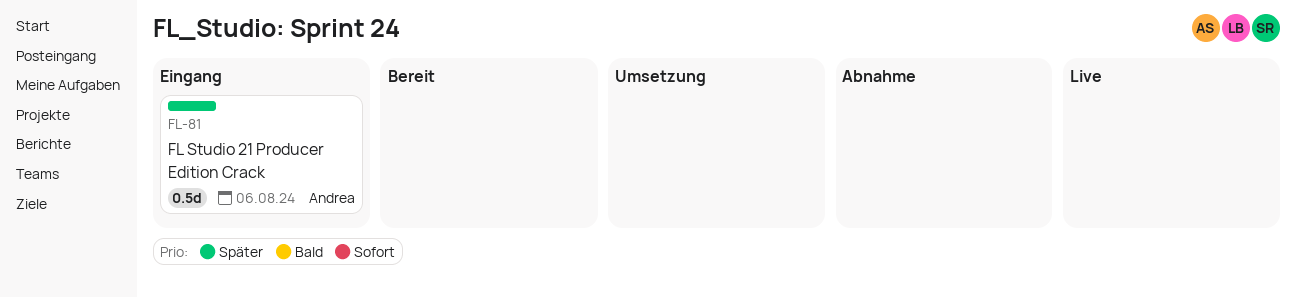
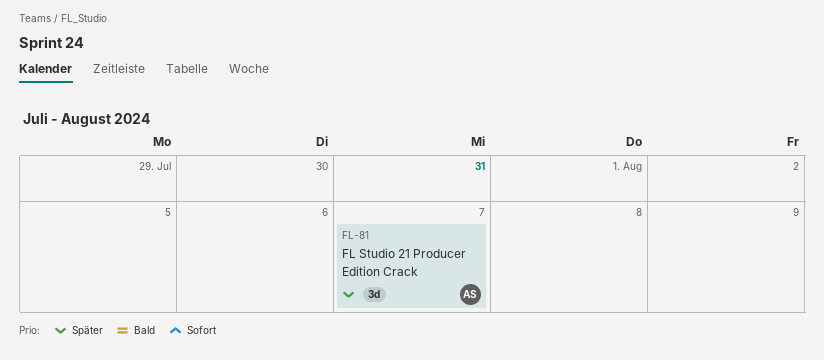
FL-81, estimate: 0.5d -> 3d
FL-81, due: Aug 6 -> Aug 7

